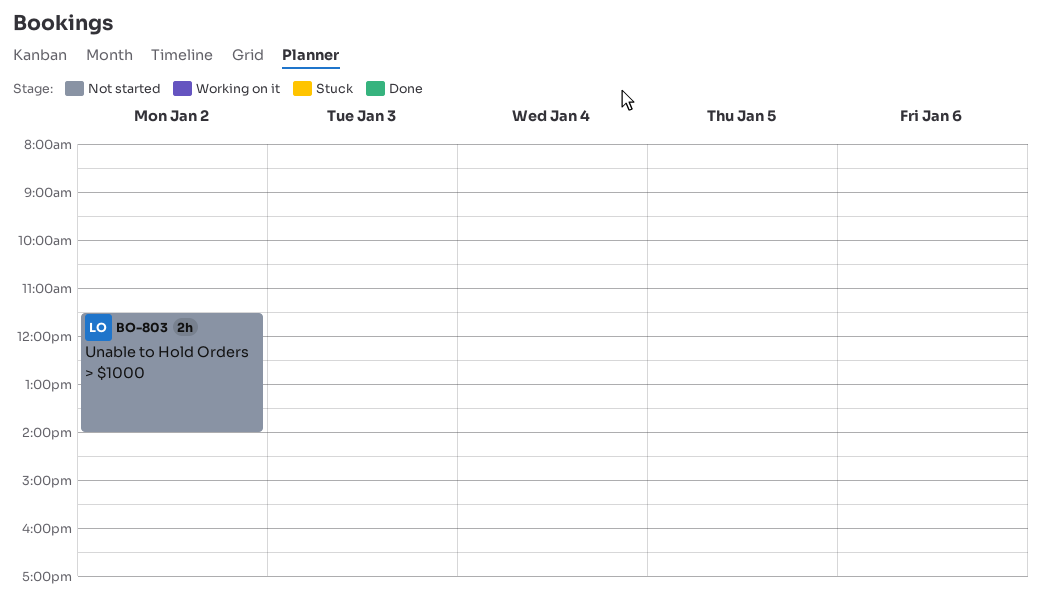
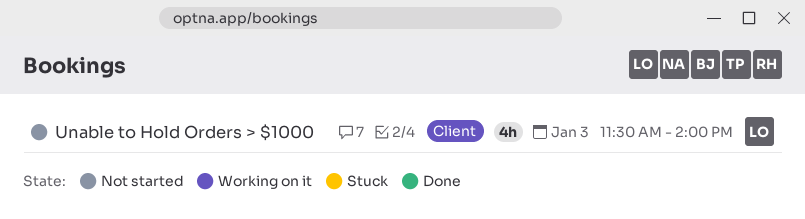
Unable to Hold Orders > $1000, estimate: 2h -> 4h
Unable to Hold Orders > $1000, day: Jan 2 -> Jan 3

